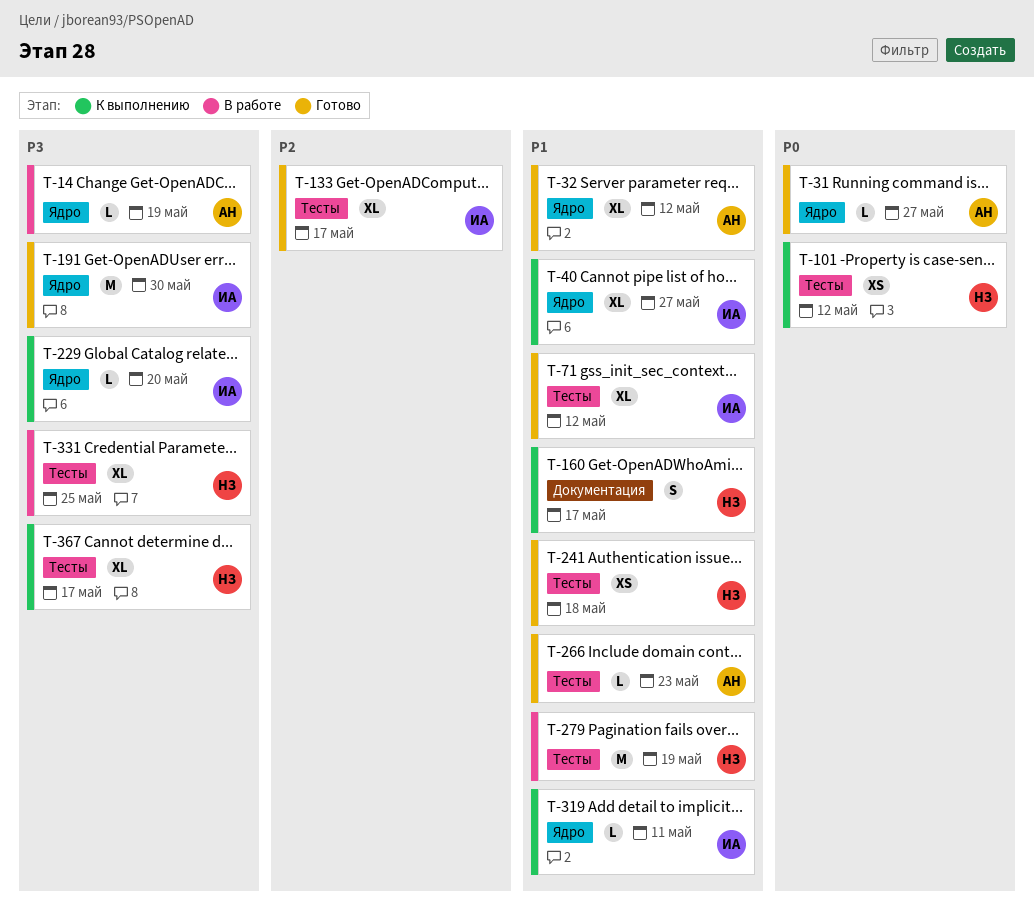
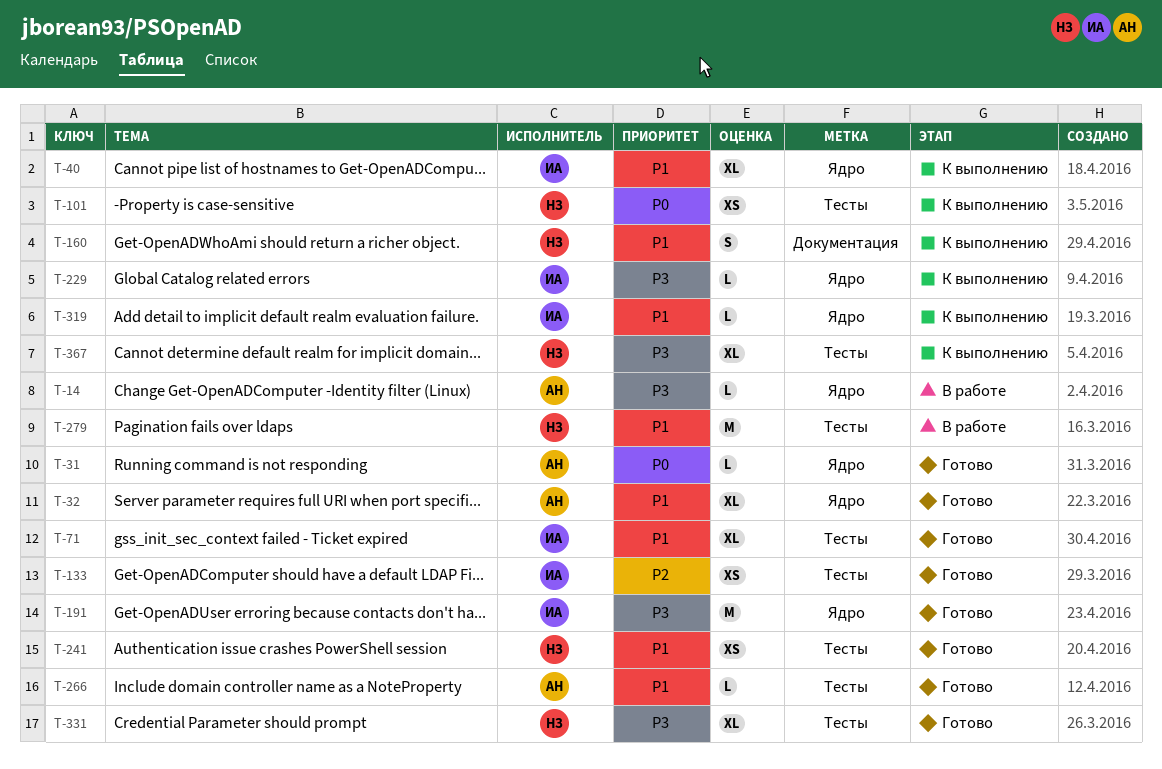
T-133, estimate: XL -> XS
T-331, status: В работе -> Готово

